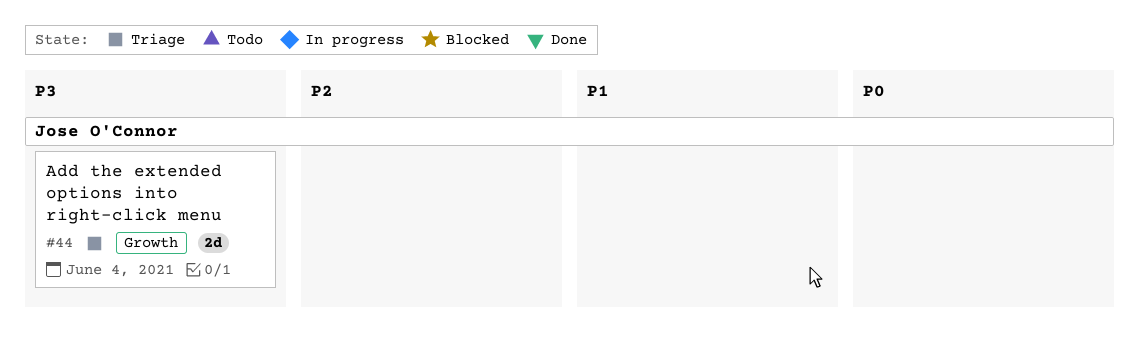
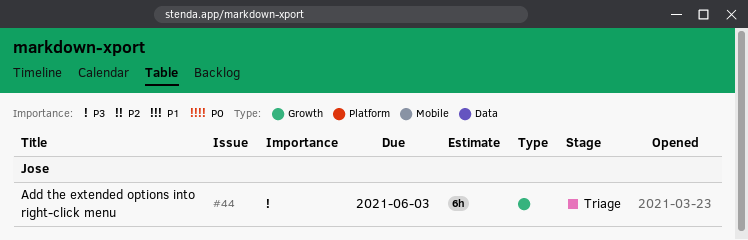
#44, estimate: 2d -> 6h
#44, due: Jun 4 -> Jun 3

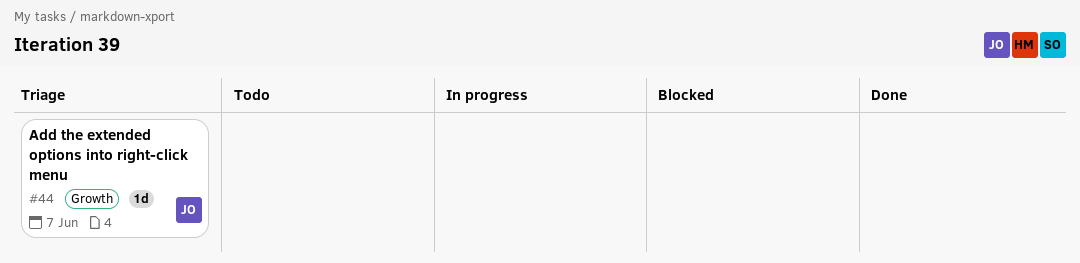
#44, estimate: 6h -> 1d
#44, due: Jun 3 -> Jun 7

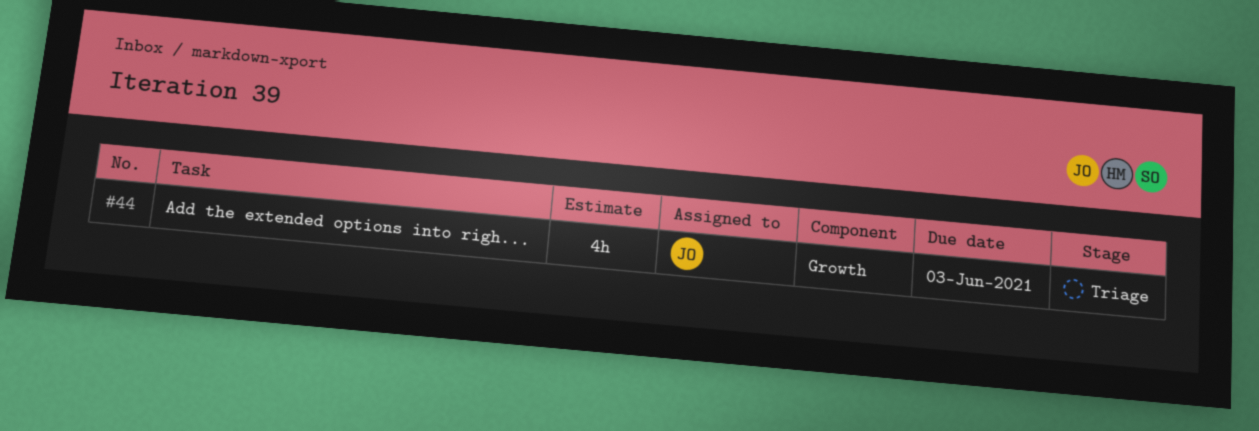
#44, estimate: 1d -> 4h
#44, due: Jun 7 -> Jun 3

